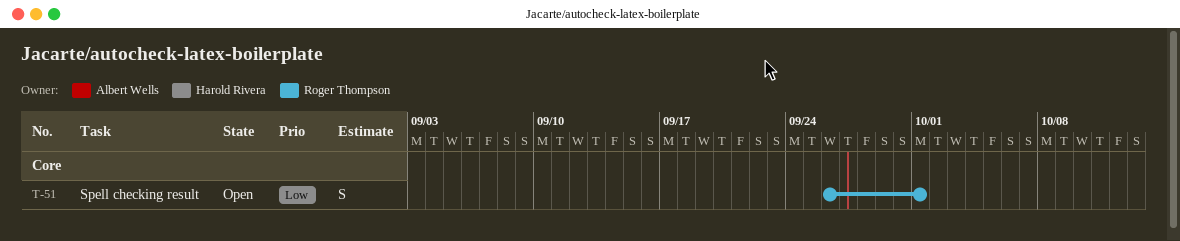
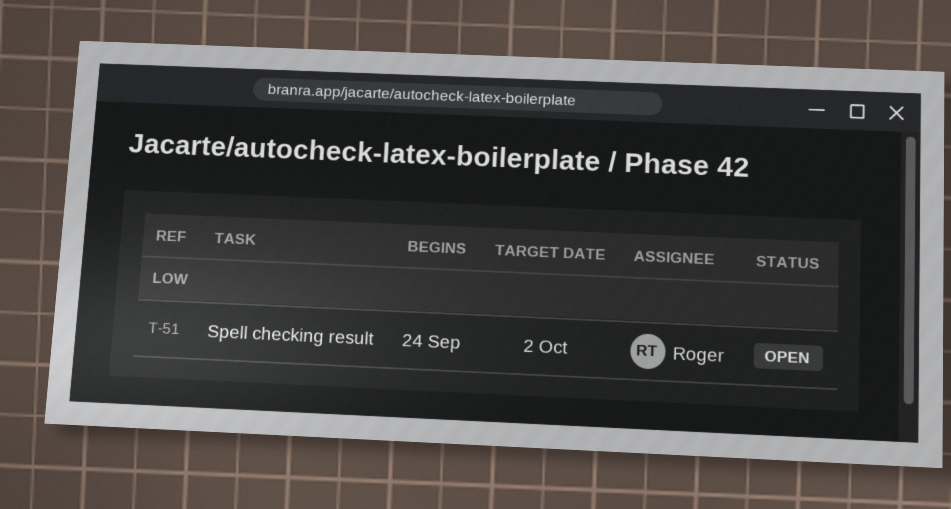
T-51, start: Sep 26 -> Sep 24
T-51, due: Oct 1 -> Oct 2

